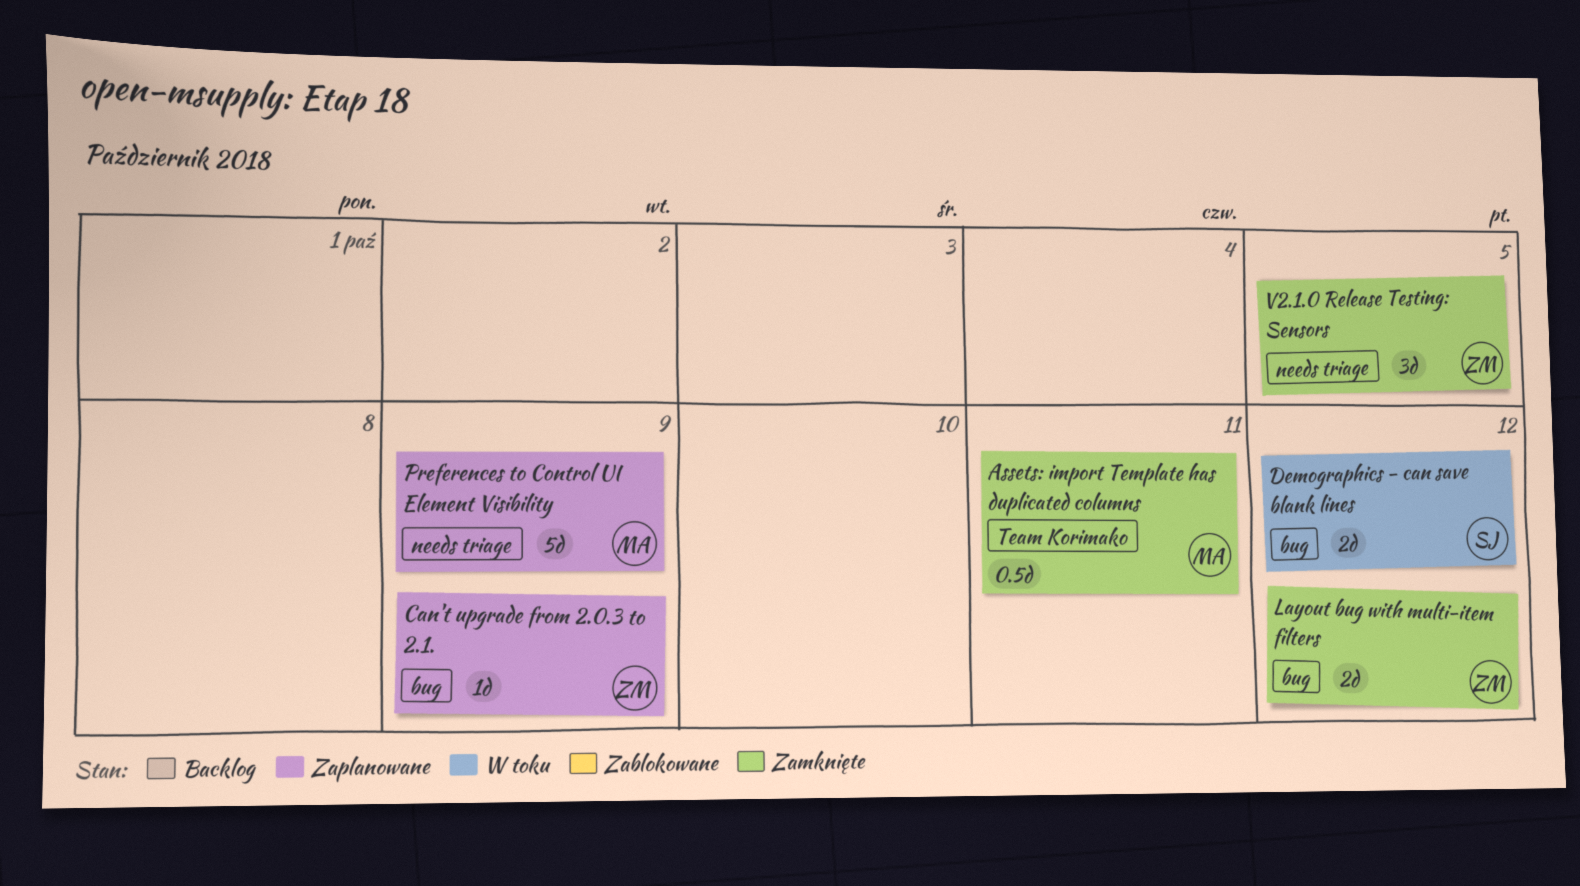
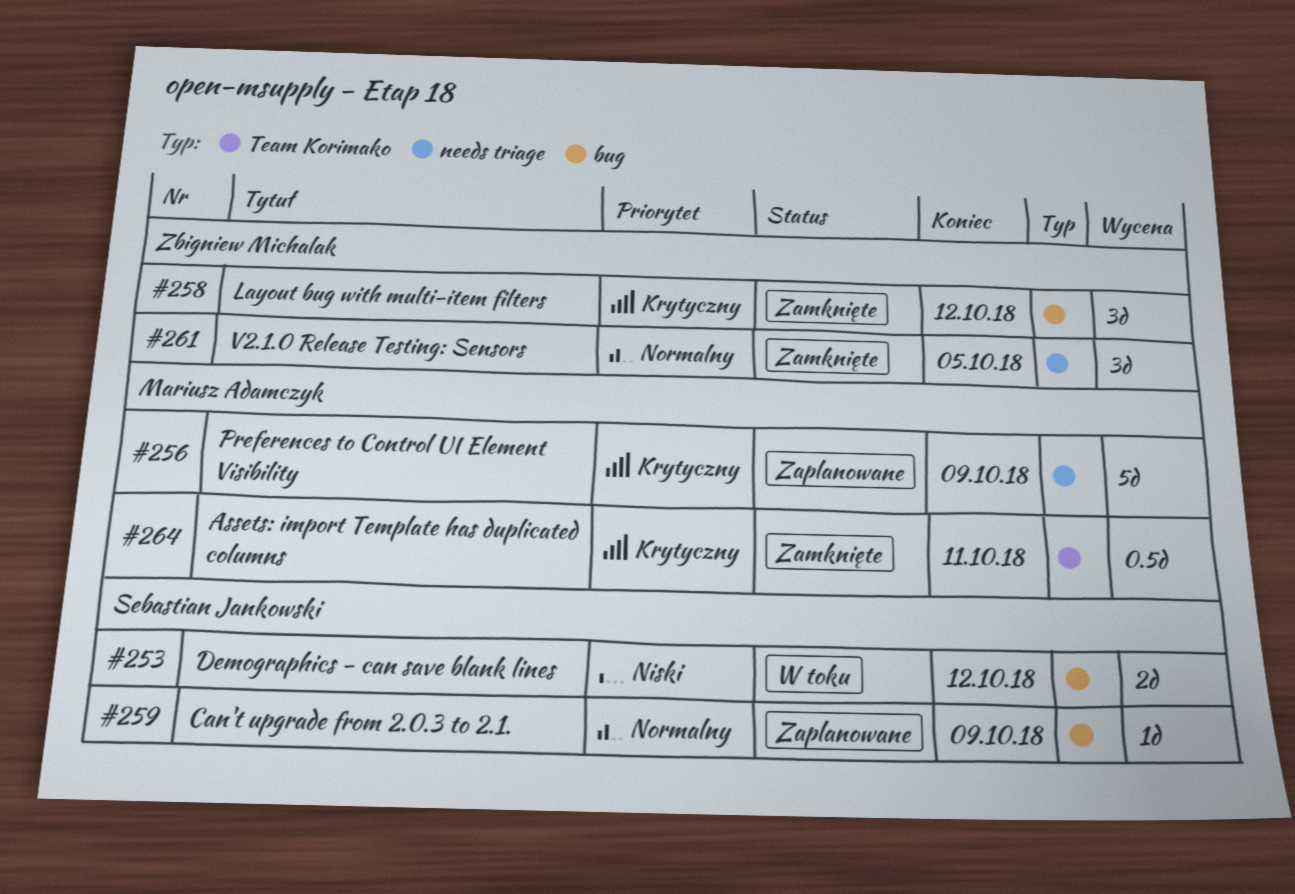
Can't upgrade from 2.0.3 to 2.1., owner: Zbigniew Michalak -> Sebastian Jankowski
Layout bug with multi-item filters, estimate: 2d -> 3d

